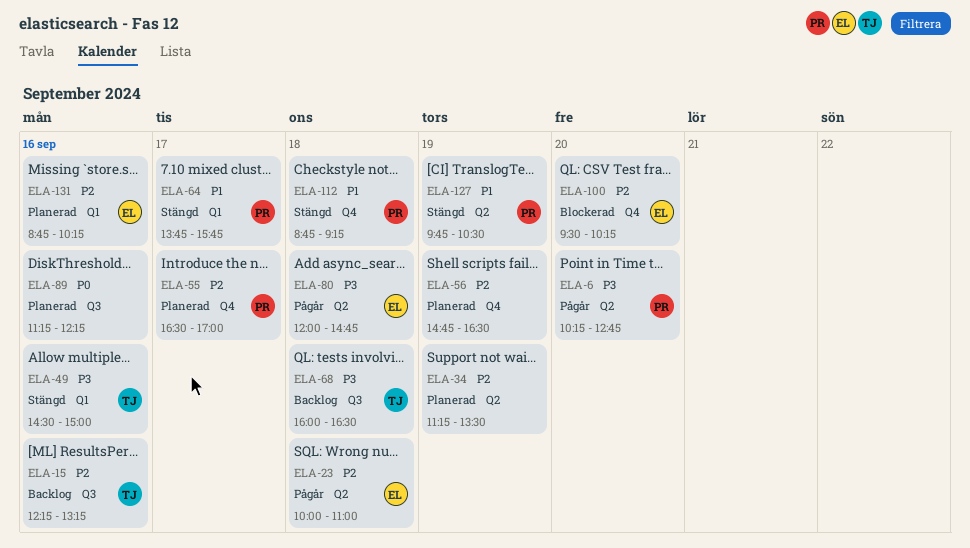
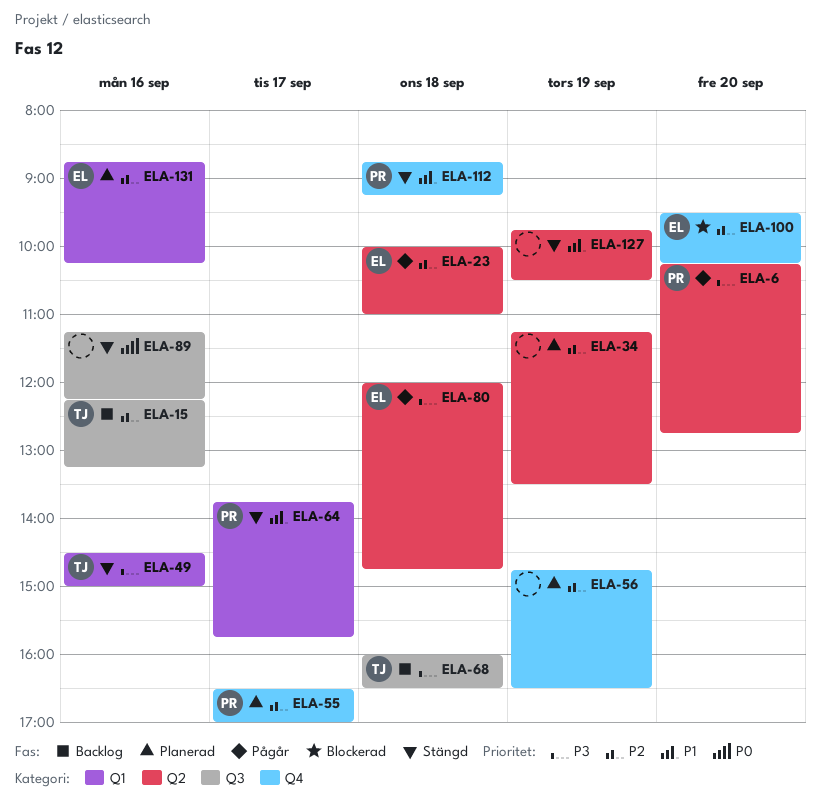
ELA-89, status: Planerad -> Stängd
ELA-127, owner: PR -> none

